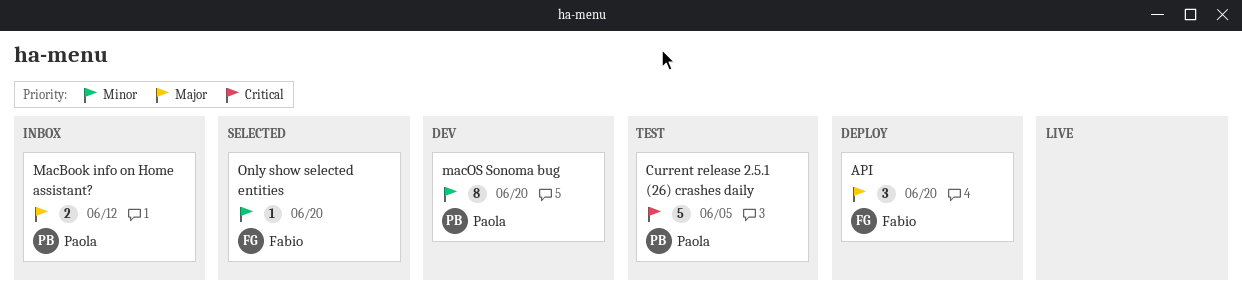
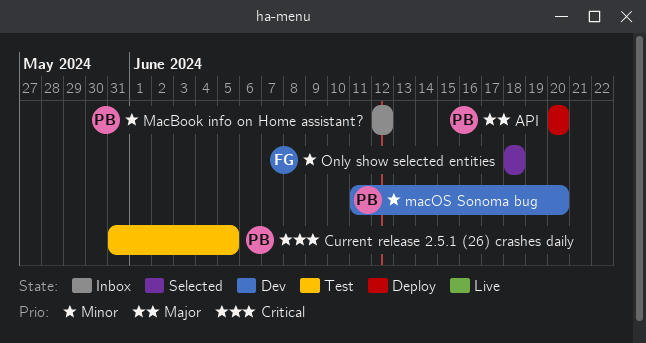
API, owner: Fabio -> Paola
MacBook info on Home assistant?, priority: Major -> Minor
Only show selected entities, due: Jun 20 -> Jun 18

